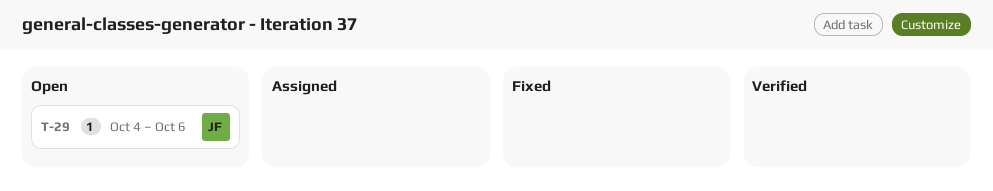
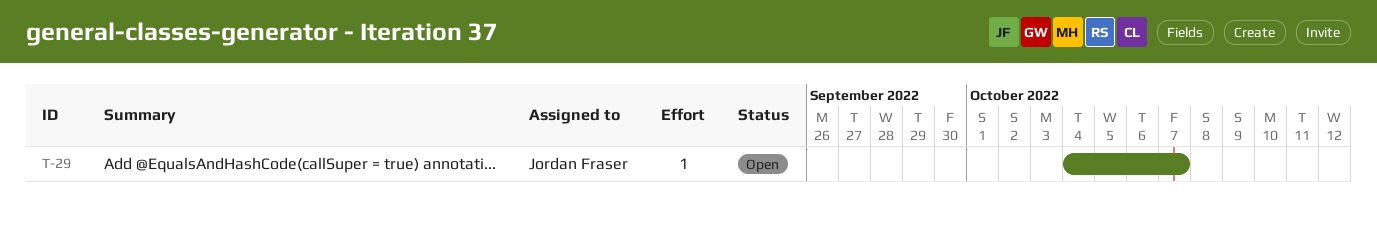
T-29, due: Oct 6 -> Oct 7

